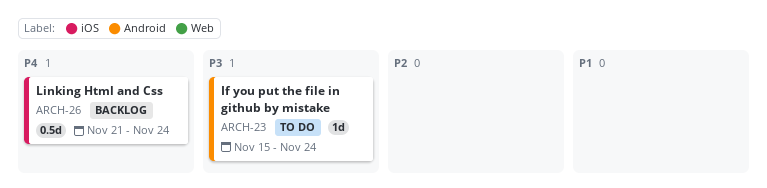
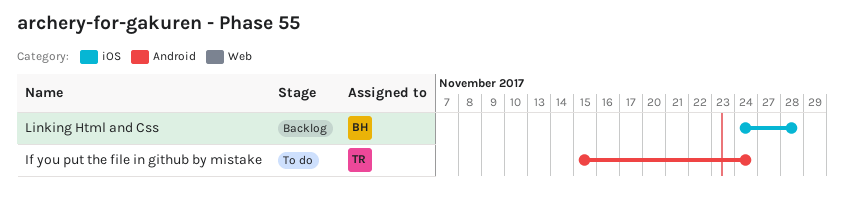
Linking Html and Css, start: Nov 21 -> Nov 24
Linking Html and Css, due: Nov 24 -> Nov 28

